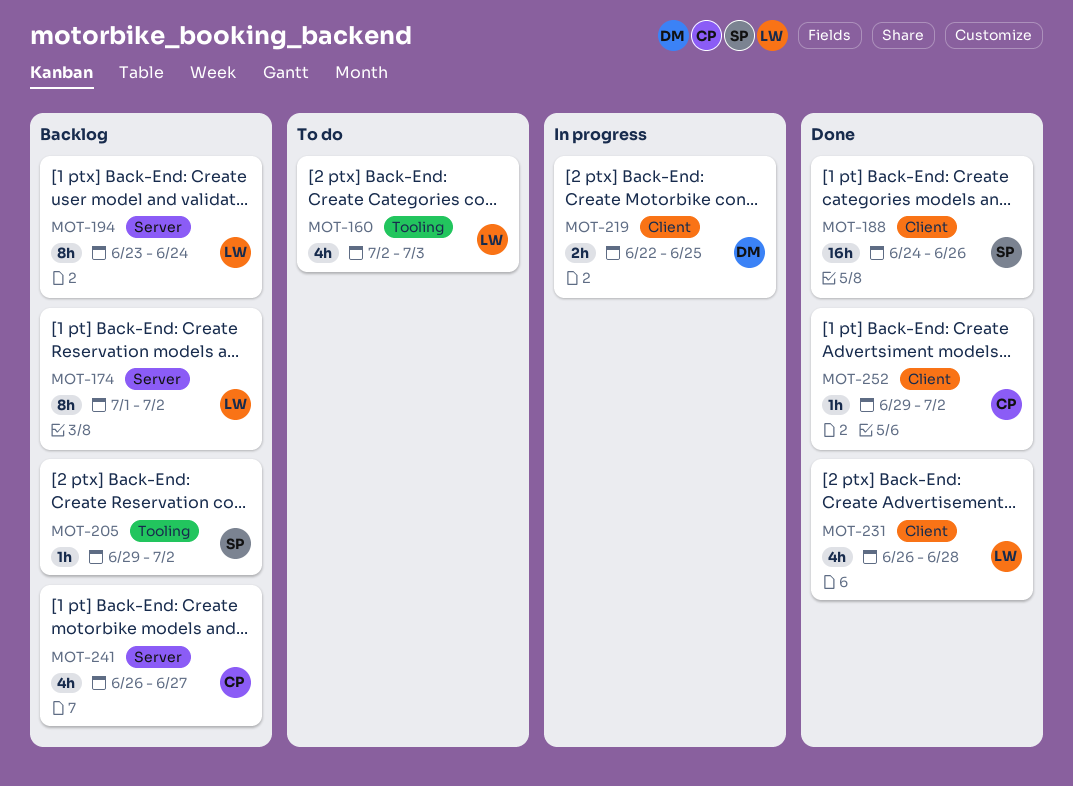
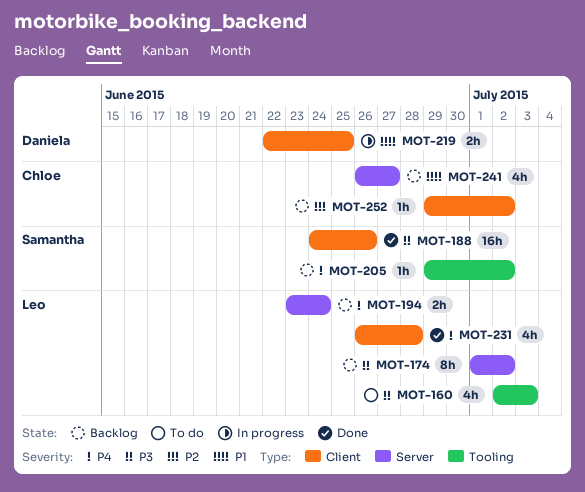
MOT-194, estimate: 8h -> 2h
MOT-252, status: Done -> Backlog

